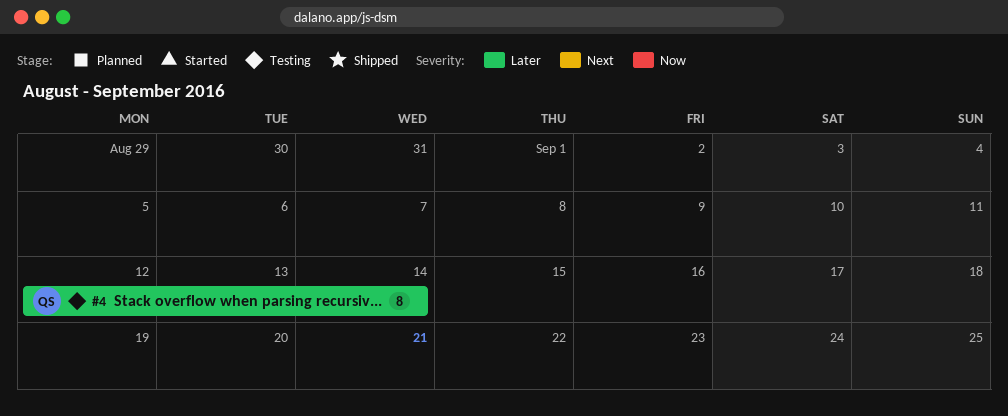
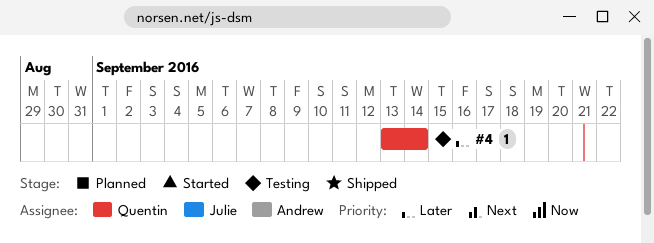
#4, estimate: 8 -> 1
#4, start: Sep 12 -> Sep 13

